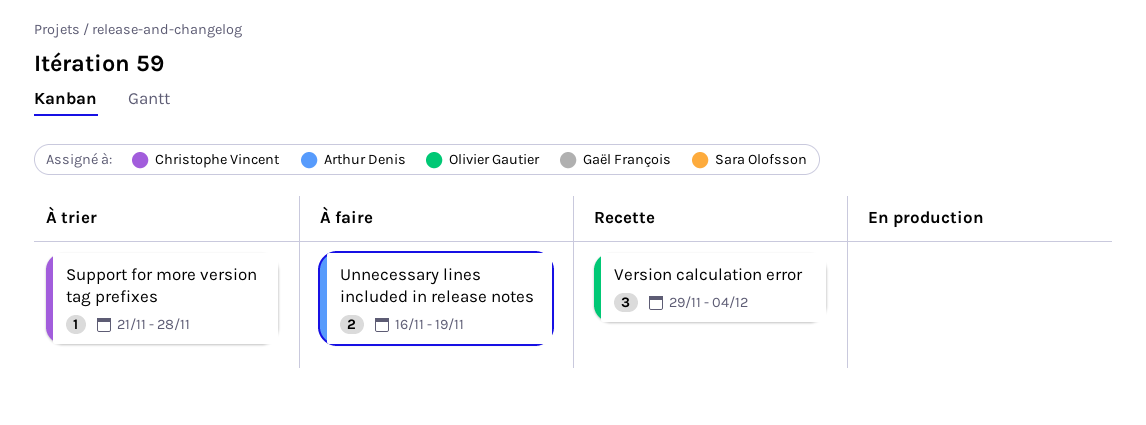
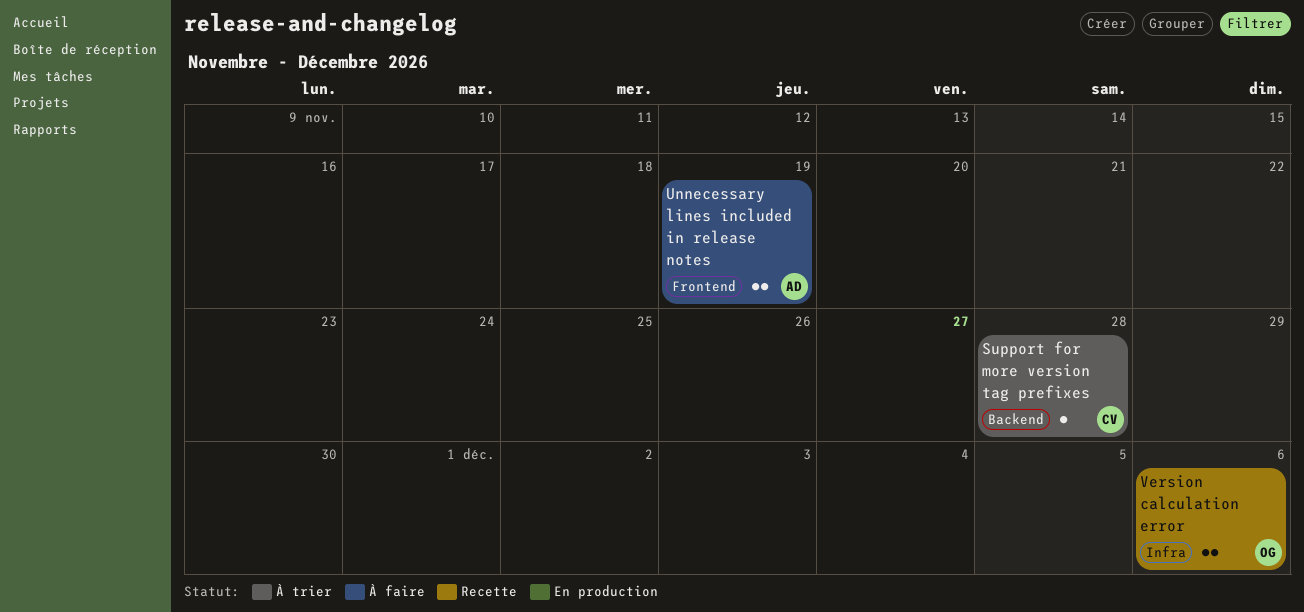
Version calculation error, estimate: 3 -> 2
Version calculation error, due: Dec 4 -> Dec 6

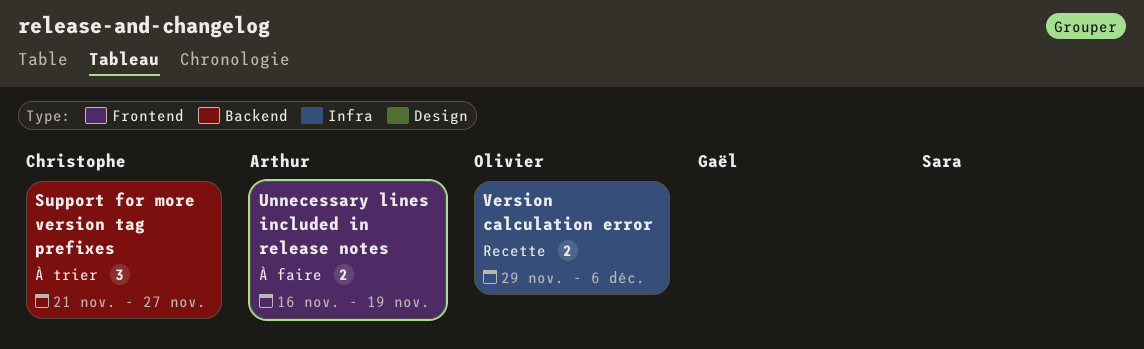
Support for more version tag prefixes, estimate: 1 -> 3
Support for more version tag prefixes, due: Nov 28 -> Nov 27

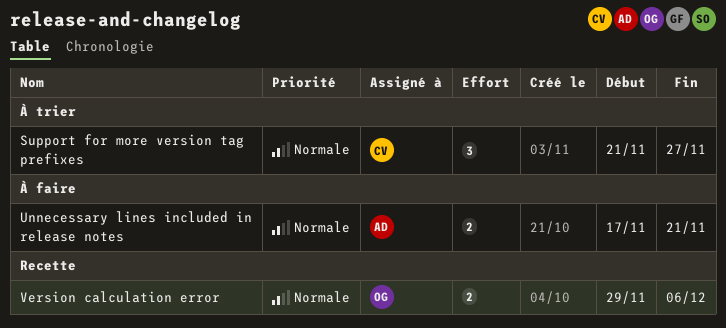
Unnecessary lines included in release notes, start: Nov 16 -> Nov 17
Unnecessary lines included in release notes, due: Nov 19 -> Nov 21

